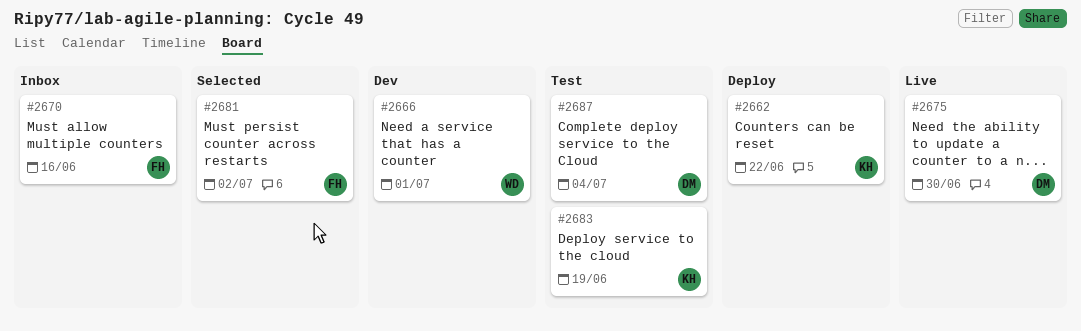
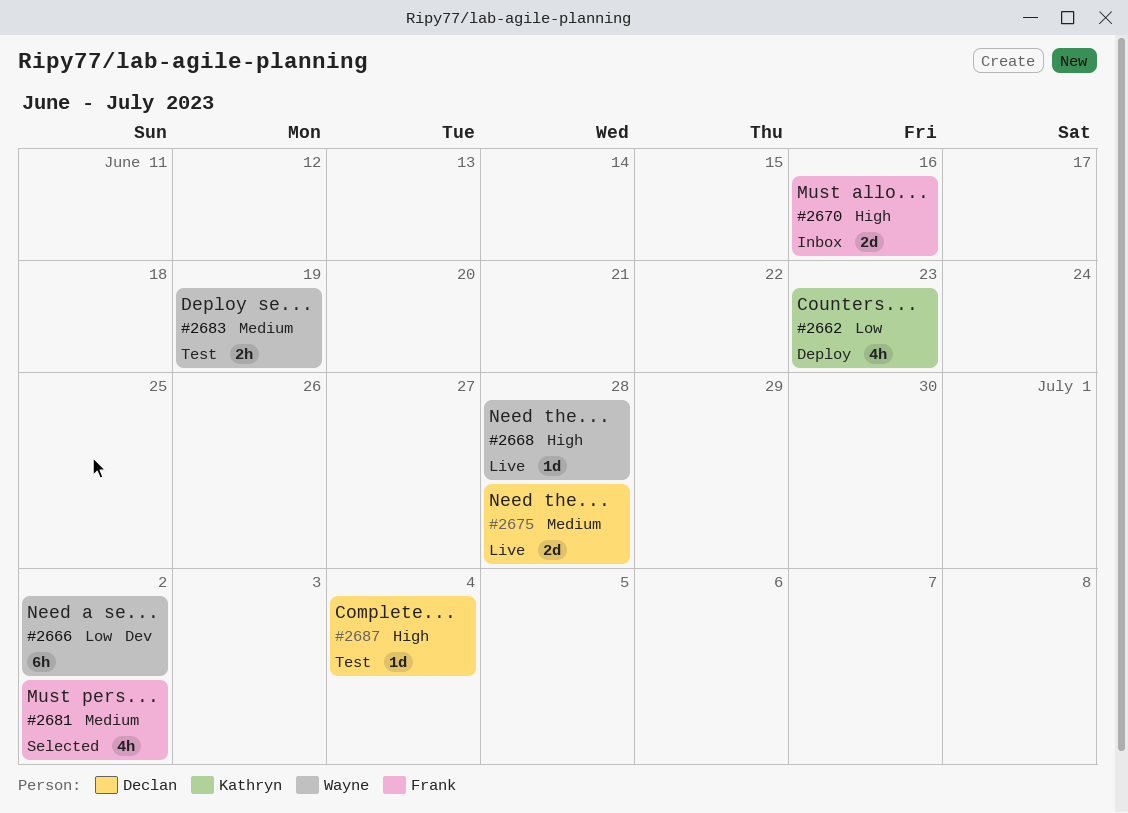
#2662, due: Jun 22 -> Jun 23
#2666, due: Jul 1 -> Jul 2
#2668: none -> present
#2675, due: Jun 30 -> Jun 28
#2683, owner: Kathryn -> Wayne

